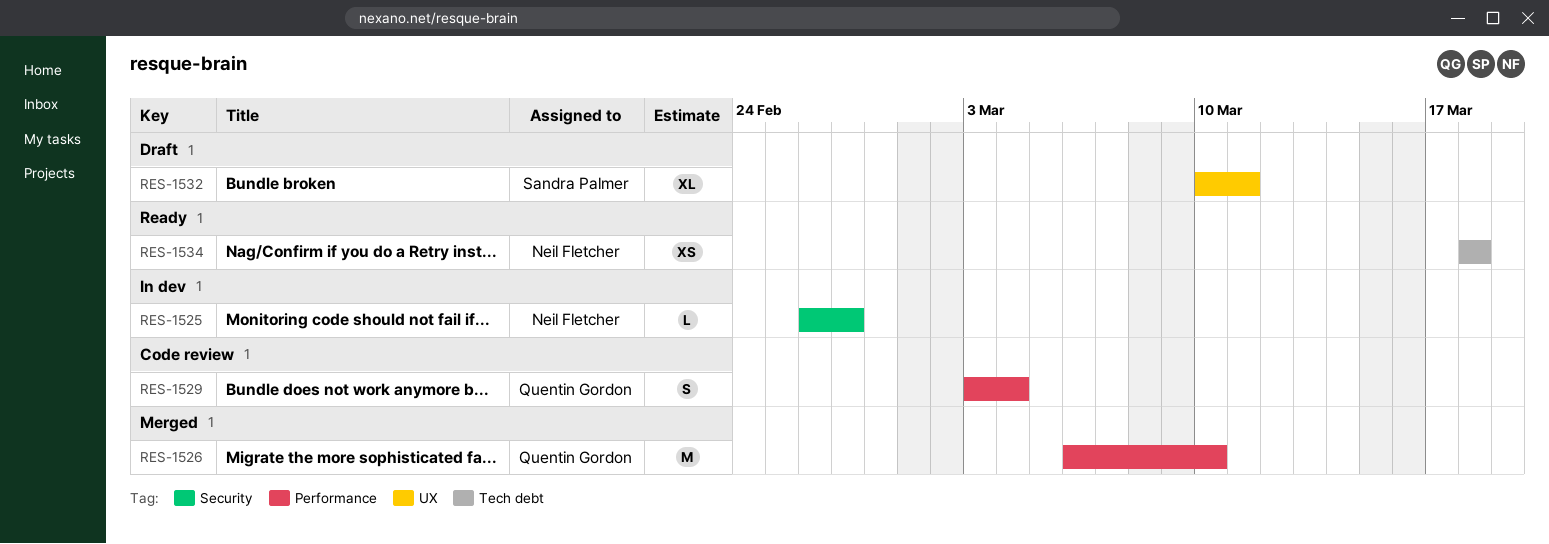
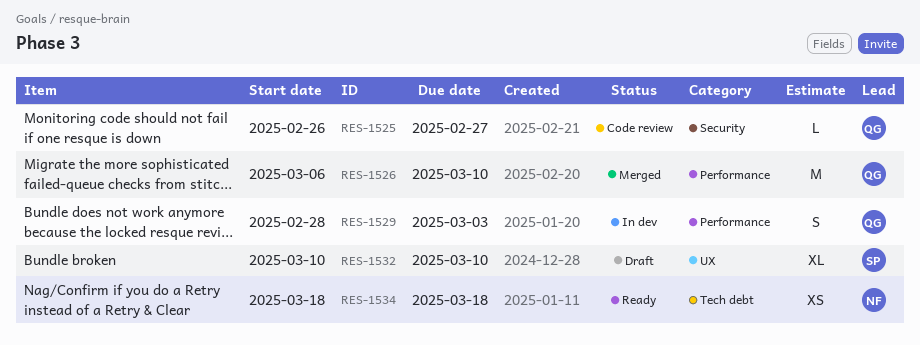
RES-1525, status: In dev -> Code review
RES-1525, owner: Neil Fletcher -> Quentin Gordon
RES-1529, status: Code review -> In dev
RES-1529, start: Mar 3 -> Feb 28
RES-1529, due: Mar 4 -> Mar 3
RES-1532, due: Mar 11 -> Mar 10

